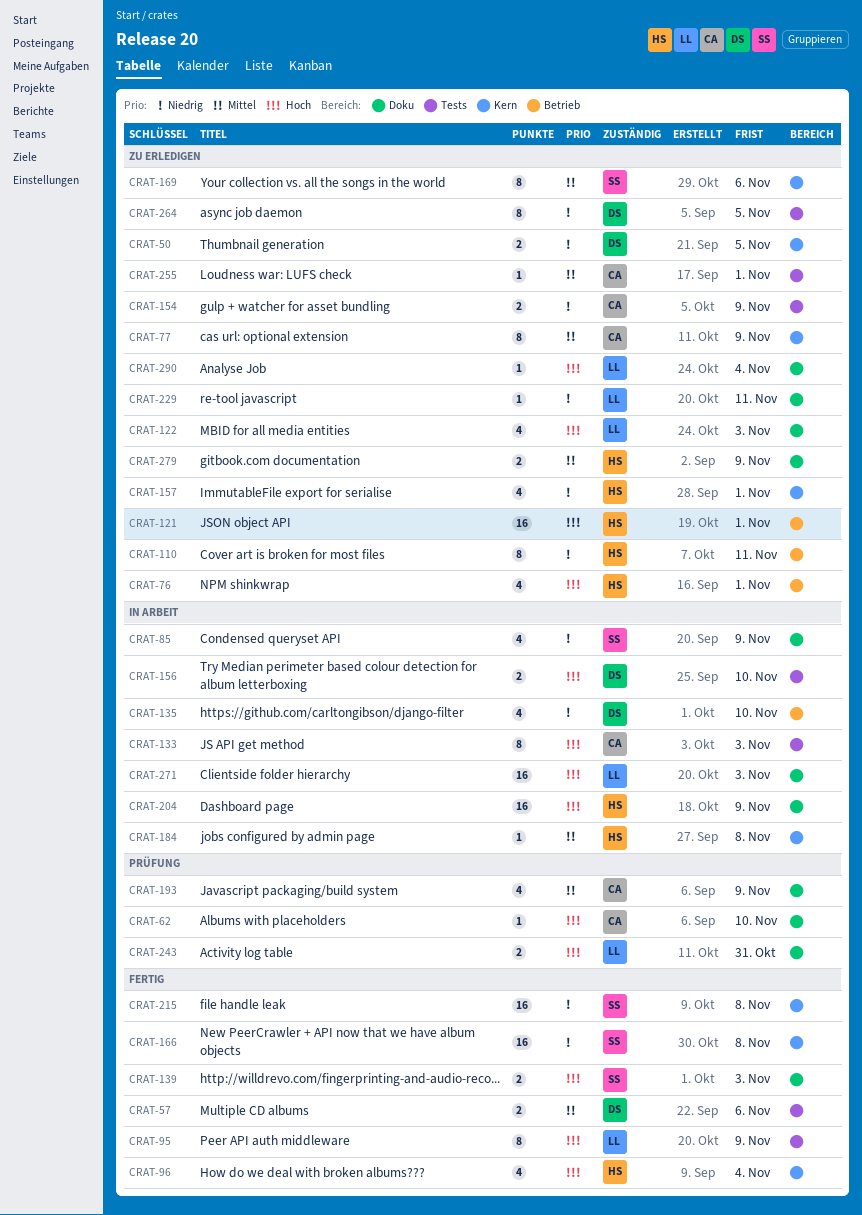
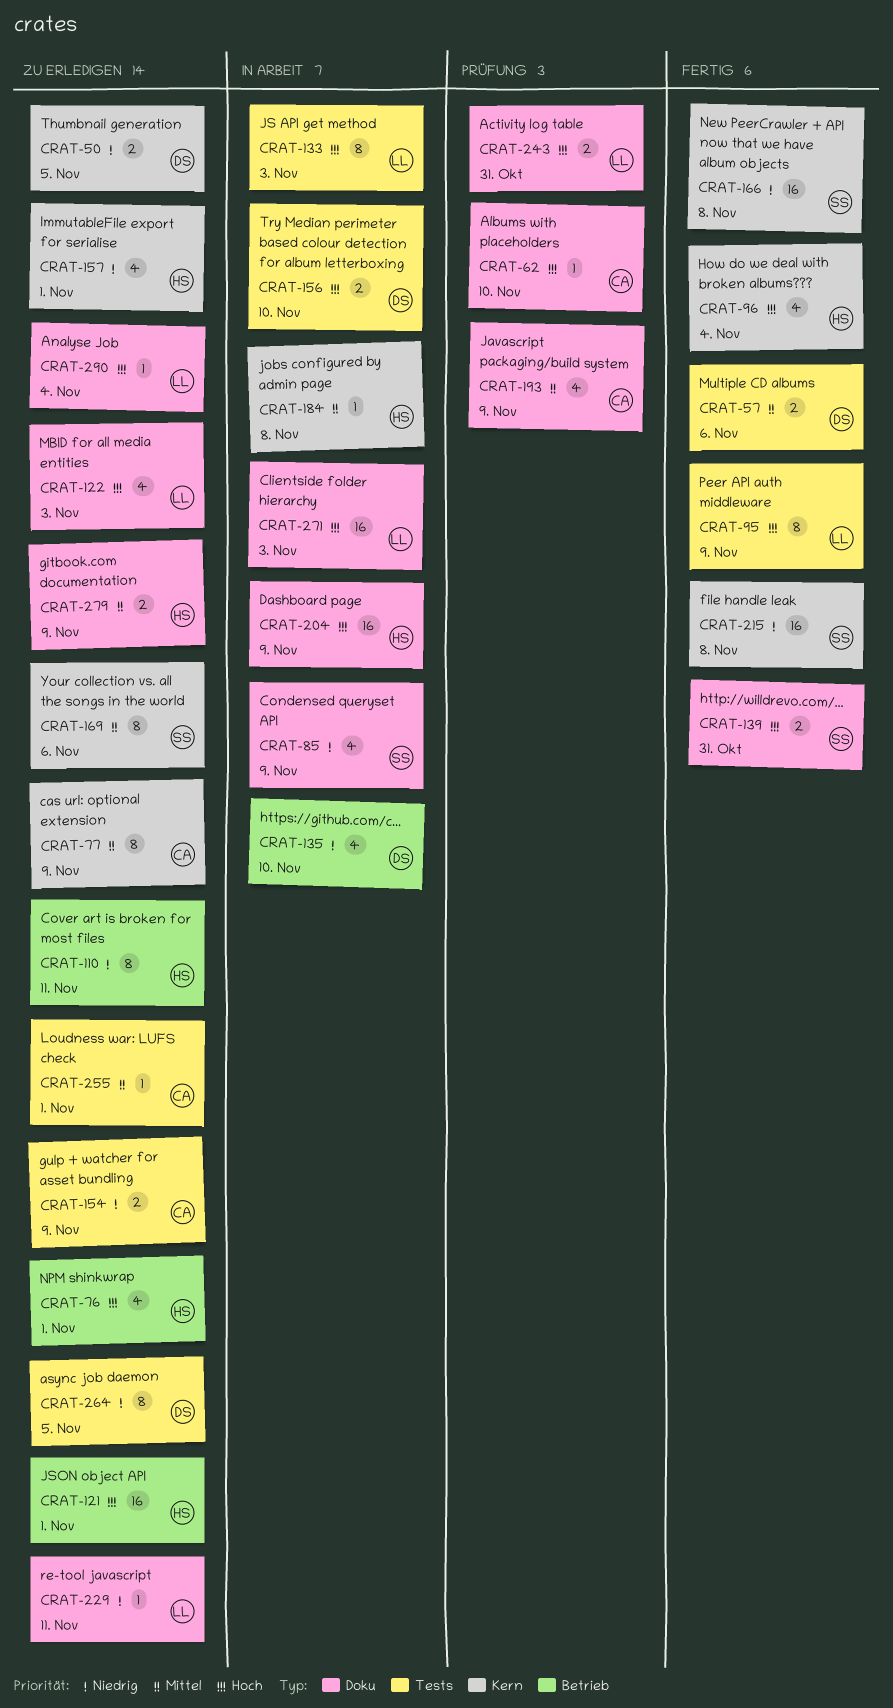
CRAT-133, owner: CA -> LL
CRAT-139, due: Nov 3 -> Oct 31

